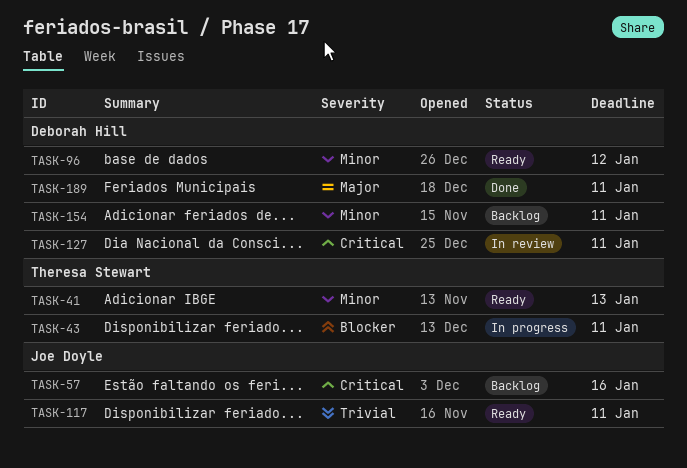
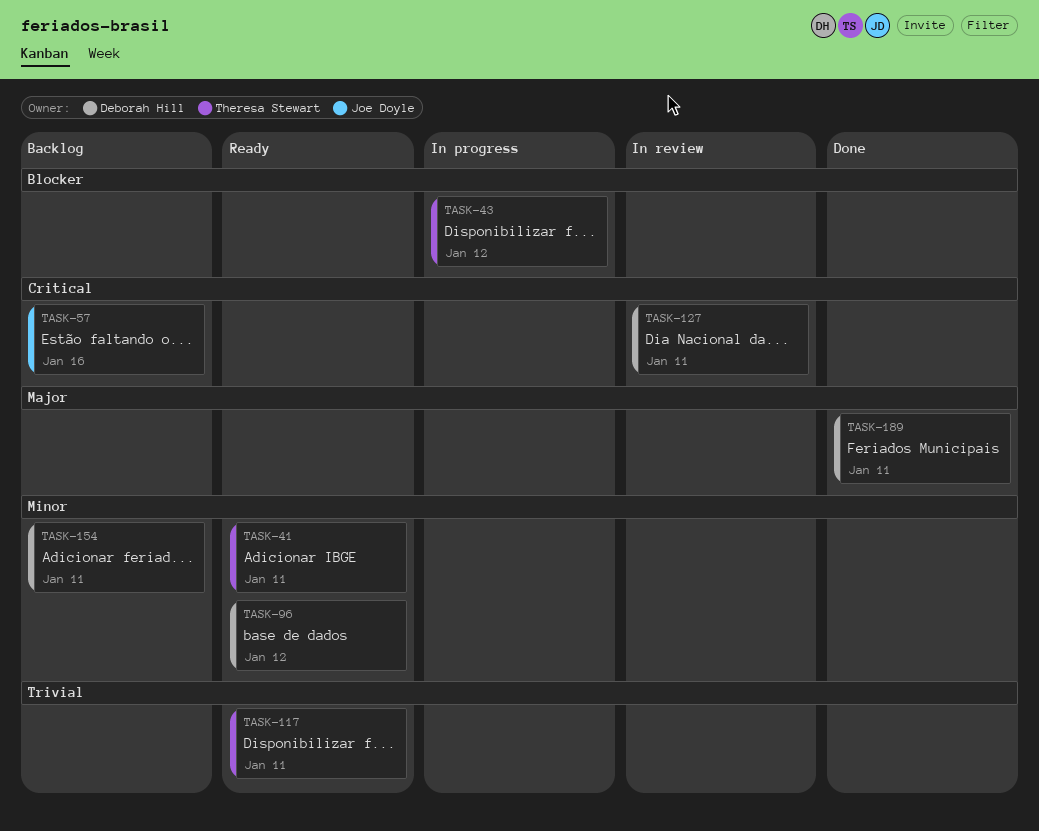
TASK-41, due: Jan 13 -> Jan 11
TASK-43, due: Jan 11 -> Jan 12
TASK-117, owner: Joe Doyle -> Theresa Stewart

